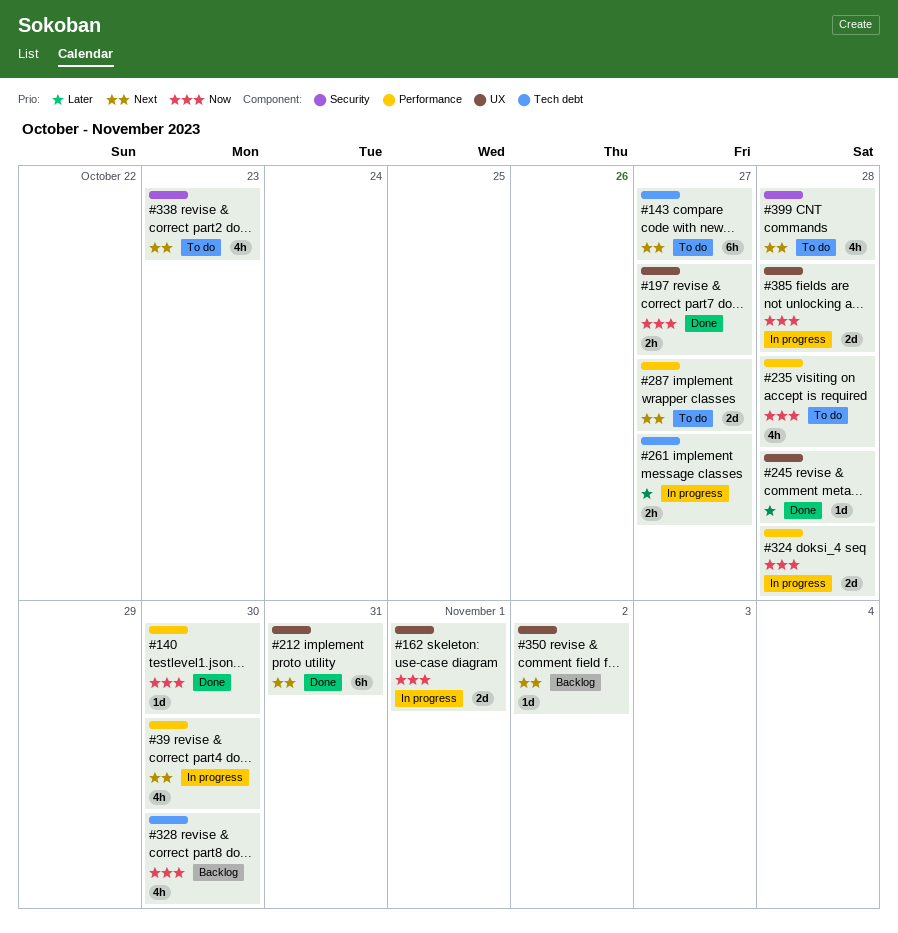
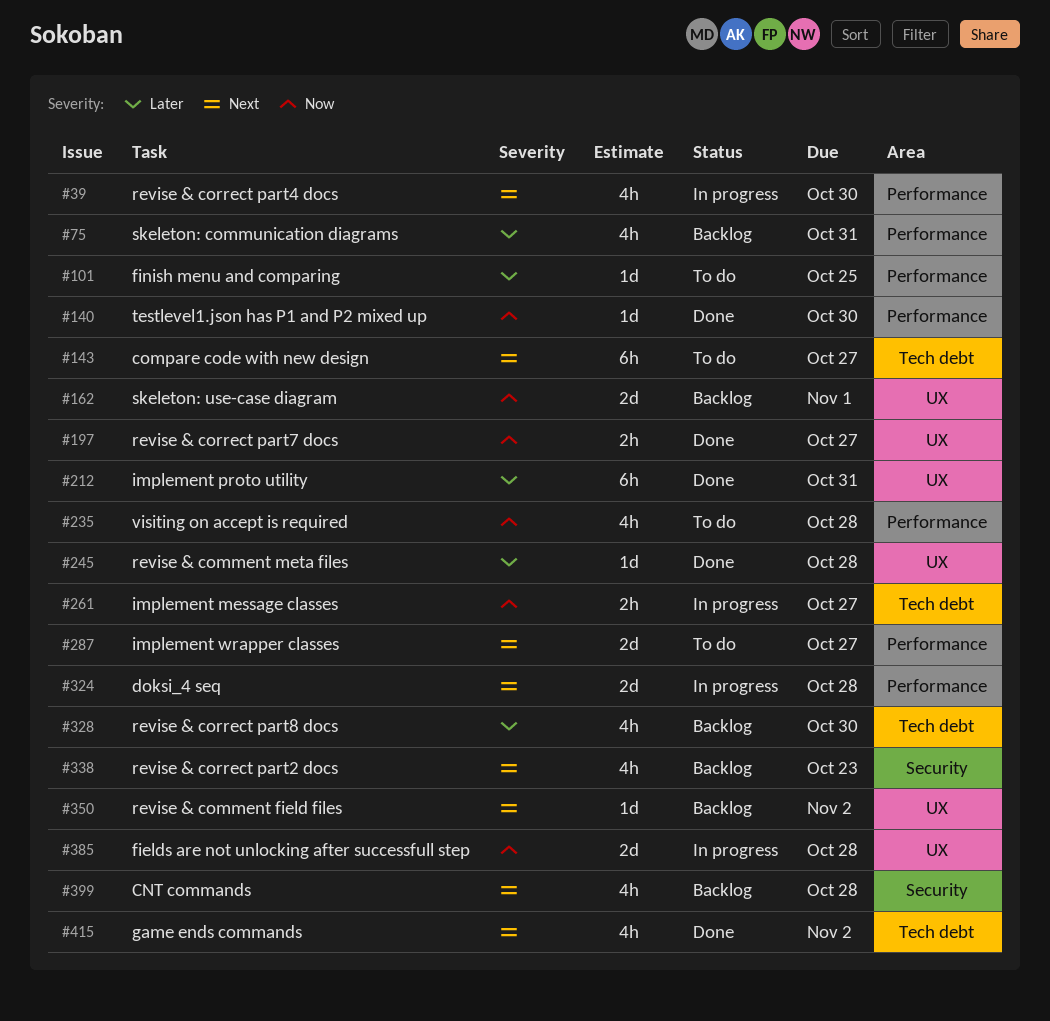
#75: none -> present
#101: none -> present
#162, status: In progress -> Backlog
#212, priority: Next -> Later
#261, priority: Later -> Now
#324, priority: Now -> Next
#328, priority: Now -> Later
#338, status: To do -> Backlog
#399, status: To do -> Backlog
#415: none -> present

